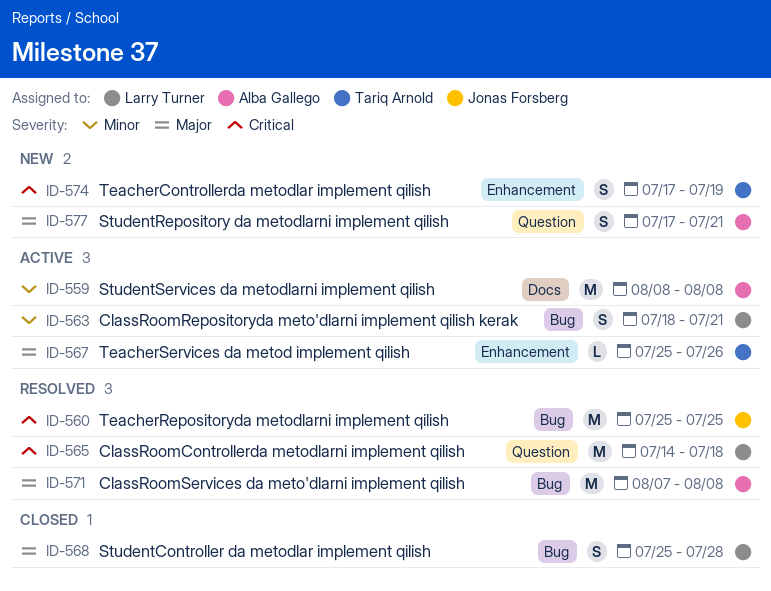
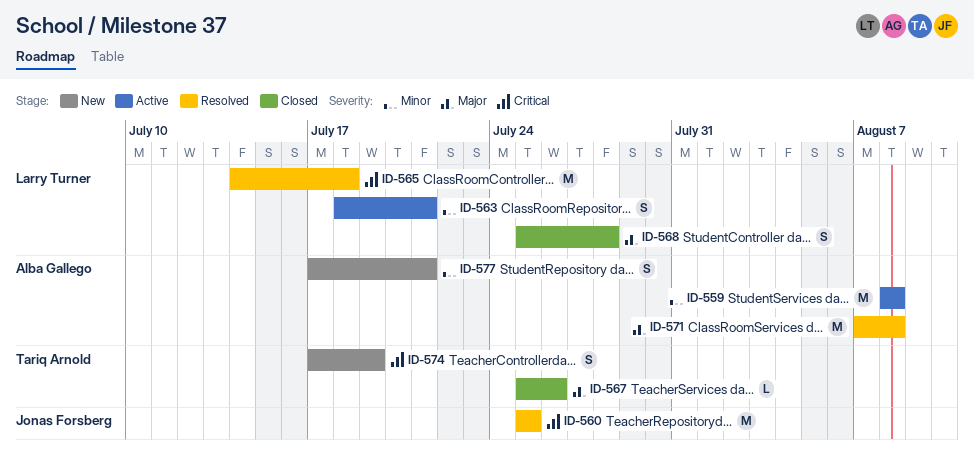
ID-567, status: Active -> Closed
ID-577, priority: Major -> Minor

